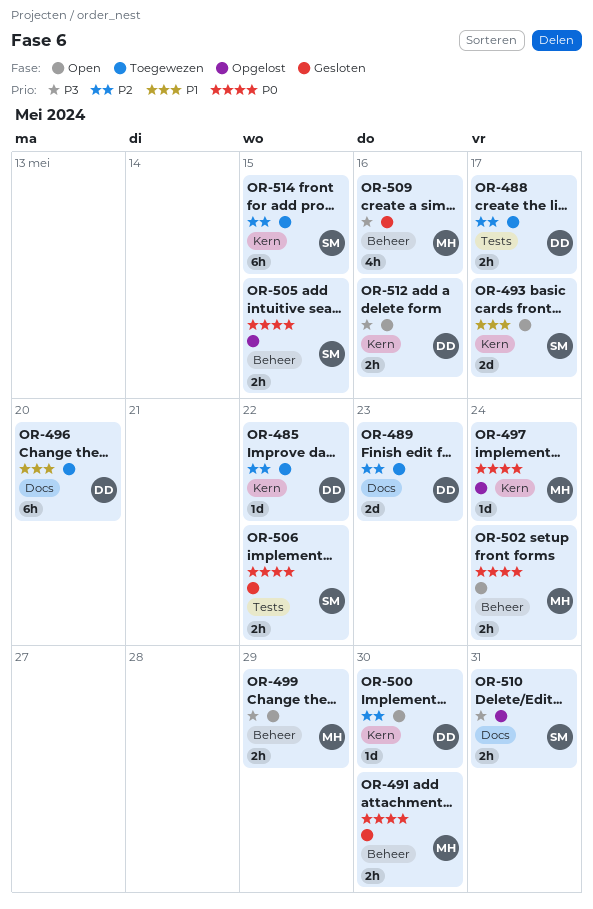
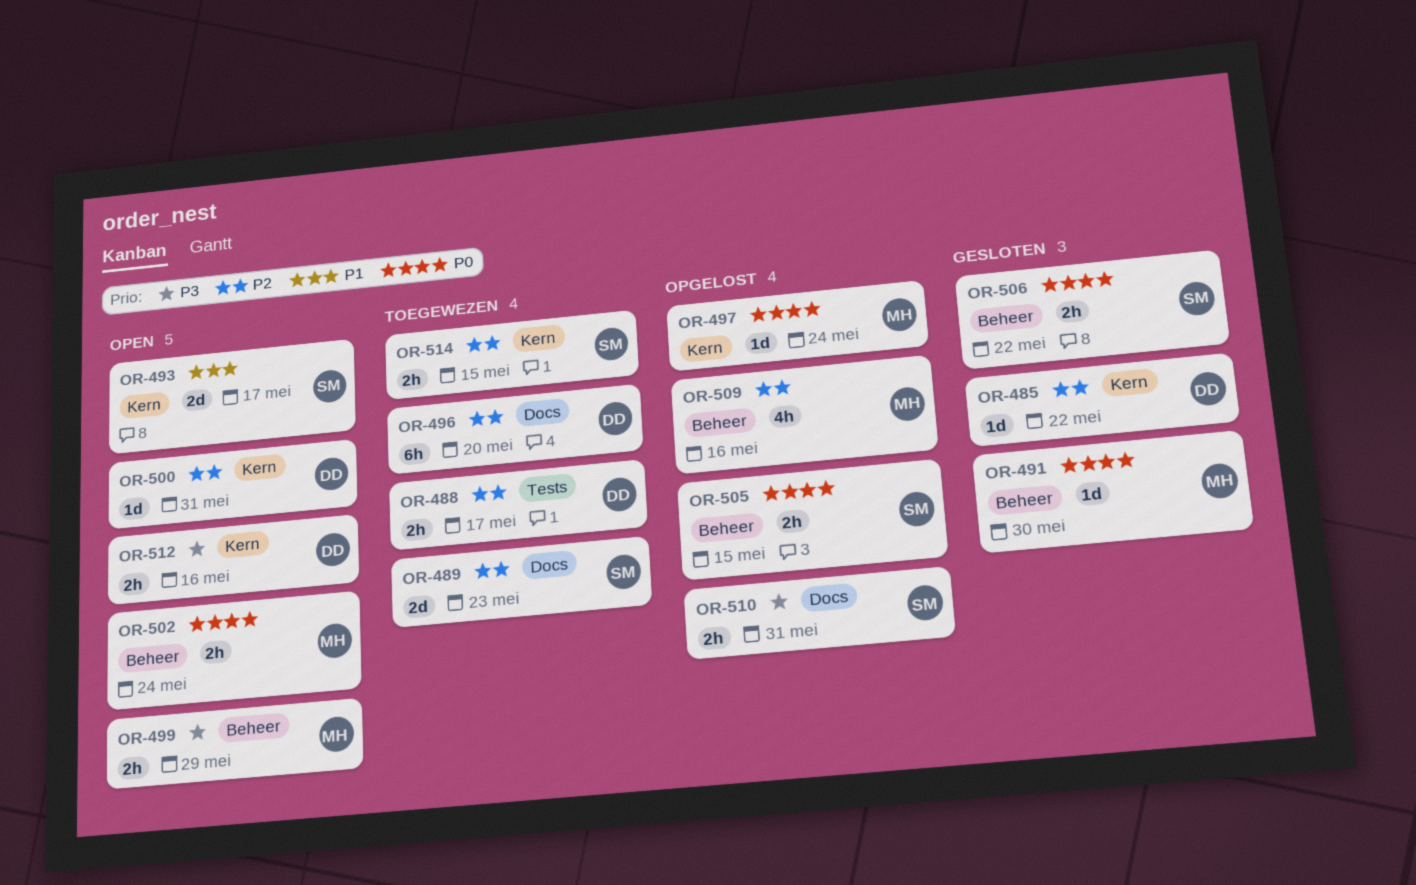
OR-485, status: Toegewezen -> Gesloten
OR-489, owner: DD -> SM
OR-491, estimate: 2h -> 1d
OR-496, priority: P1 -> P2
OR-500, due: May 30 -> May 31
OR-506, label: Tests -> Beheer
OR-509, status: Gesloten -> Opgelost
OR-509, priority: P3 -> P2
OR-514, estimate: 6h -> 2h

